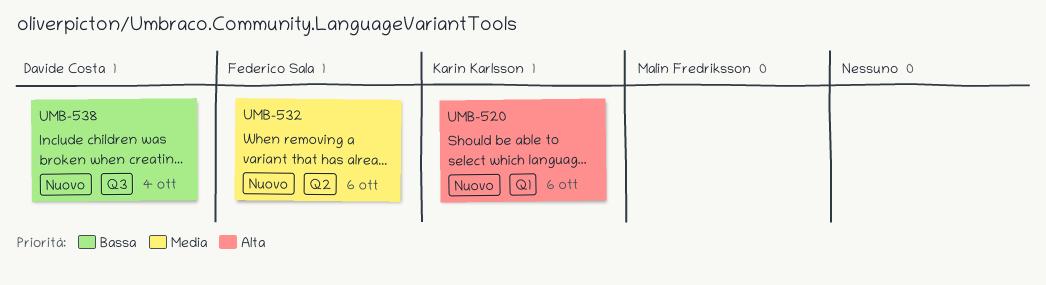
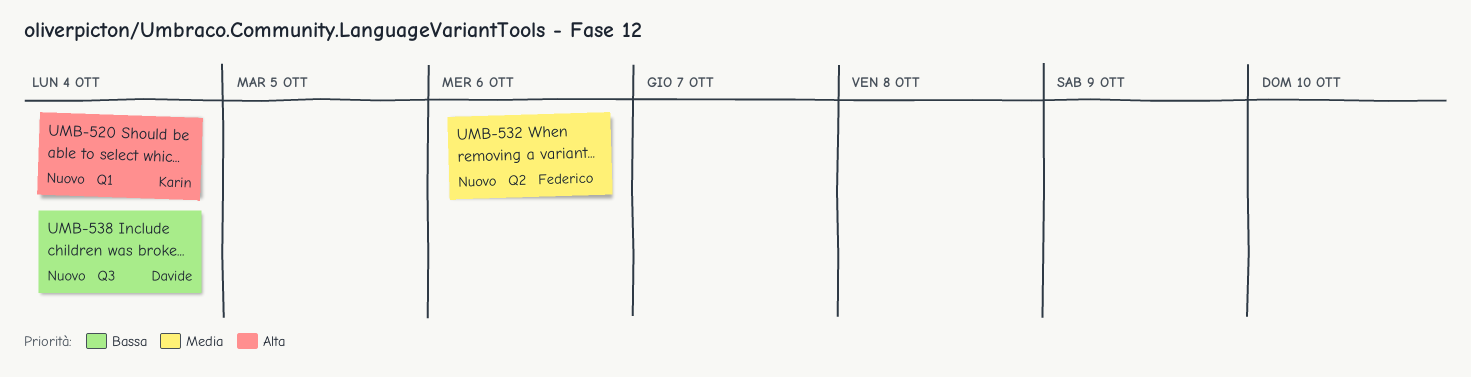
UMB-520, due: Oct 6 -> Oct 4

